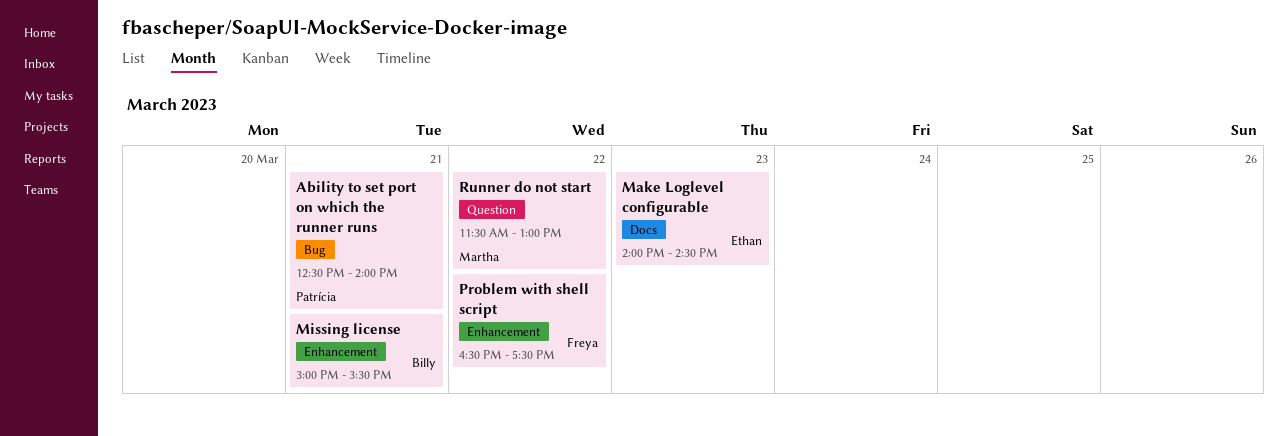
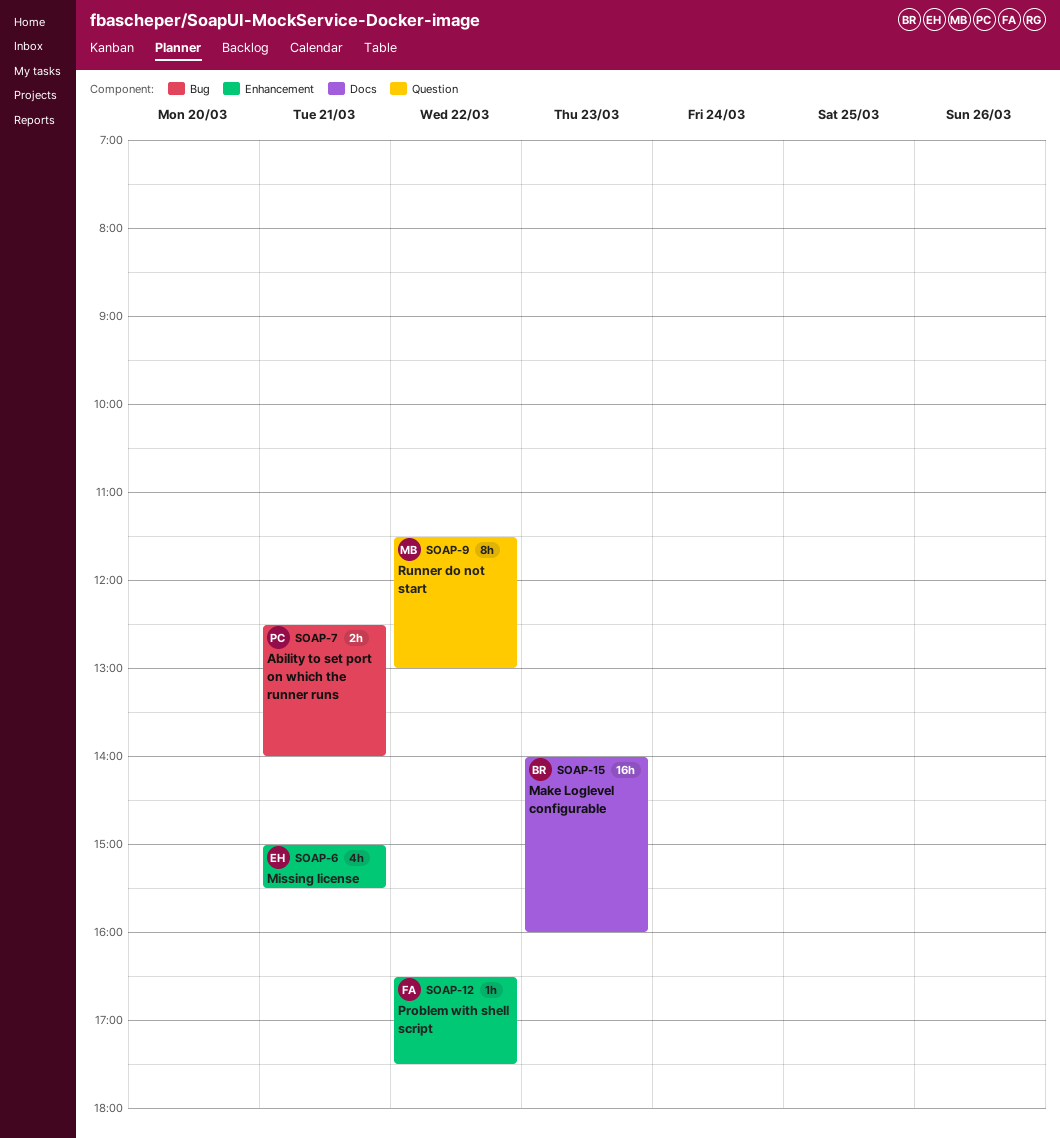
Make Loglevel configurable, owner: Ethan -> Billy
Make Loglevel configurable, ends: 14:30 -> 16:00
Missing license, owner: Billy -> Ethan

